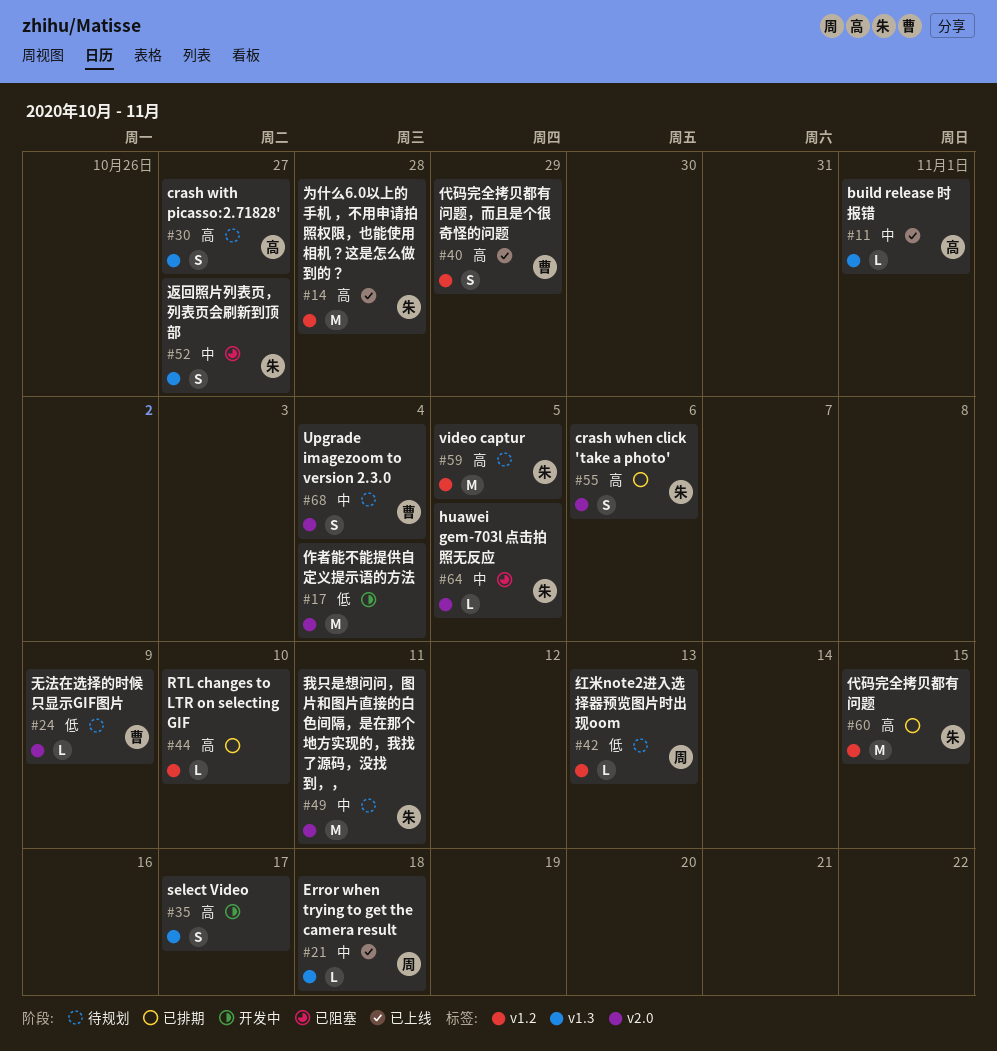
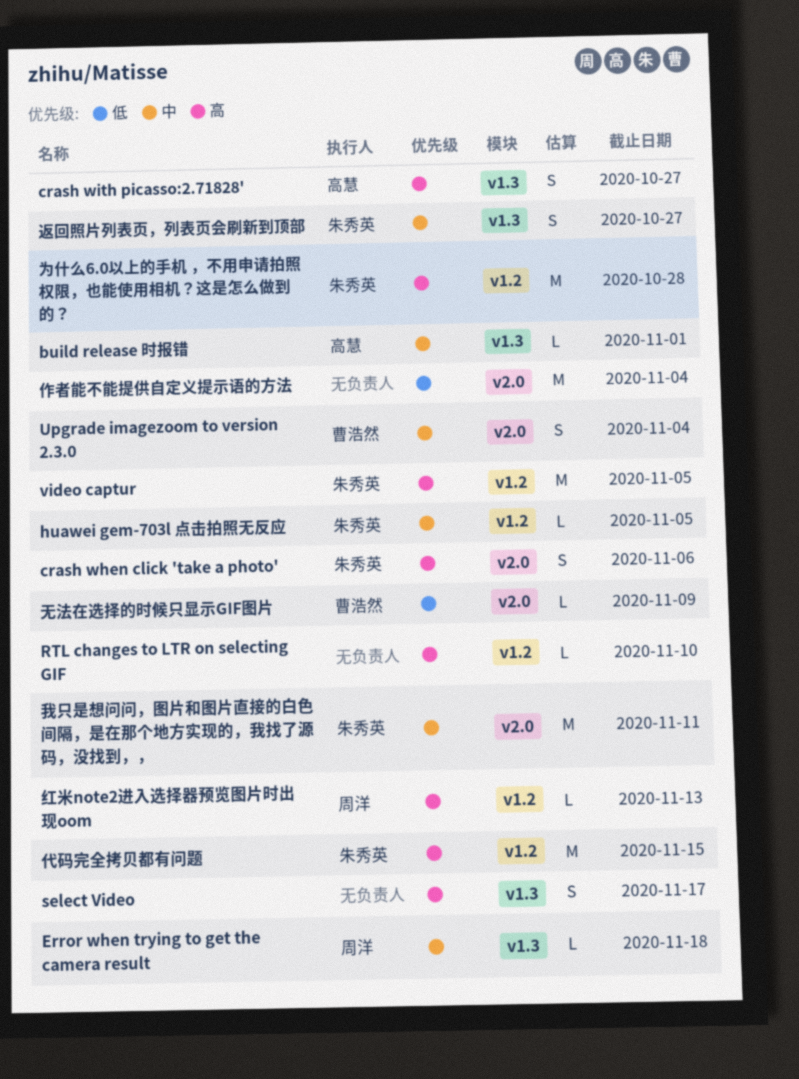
huawei gem-703l 点击拍照无反应, label: v2.0 -> v1.2
代码完全拷贝都有问题，而且是个很奇怪的问题: present -> none
红米note2进入选择器预览图片时出现oom, priority: 低 -> 高

